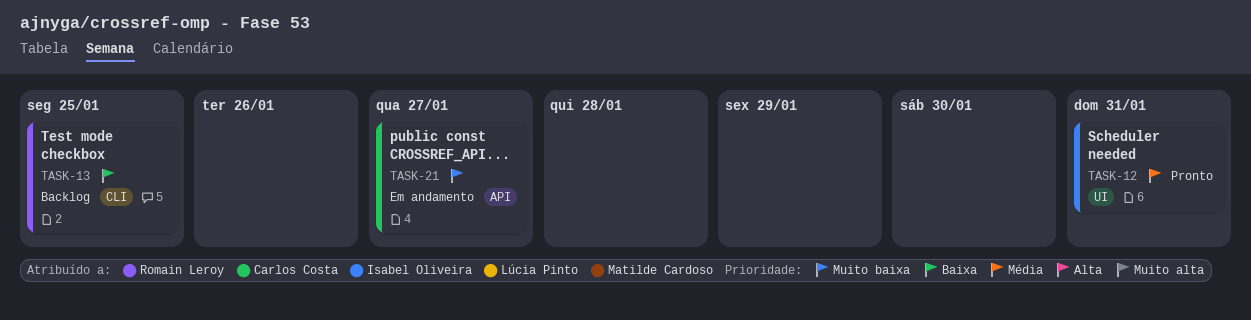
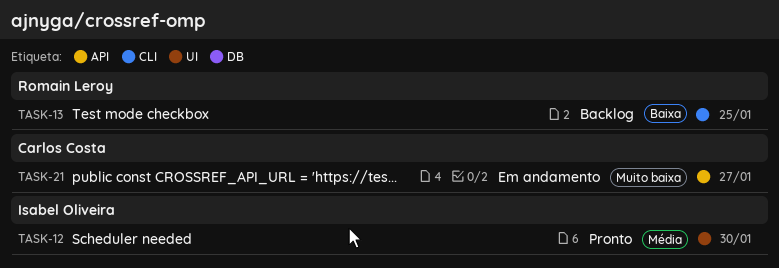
TASK-12, due: Jan 31 -> Jan 30

